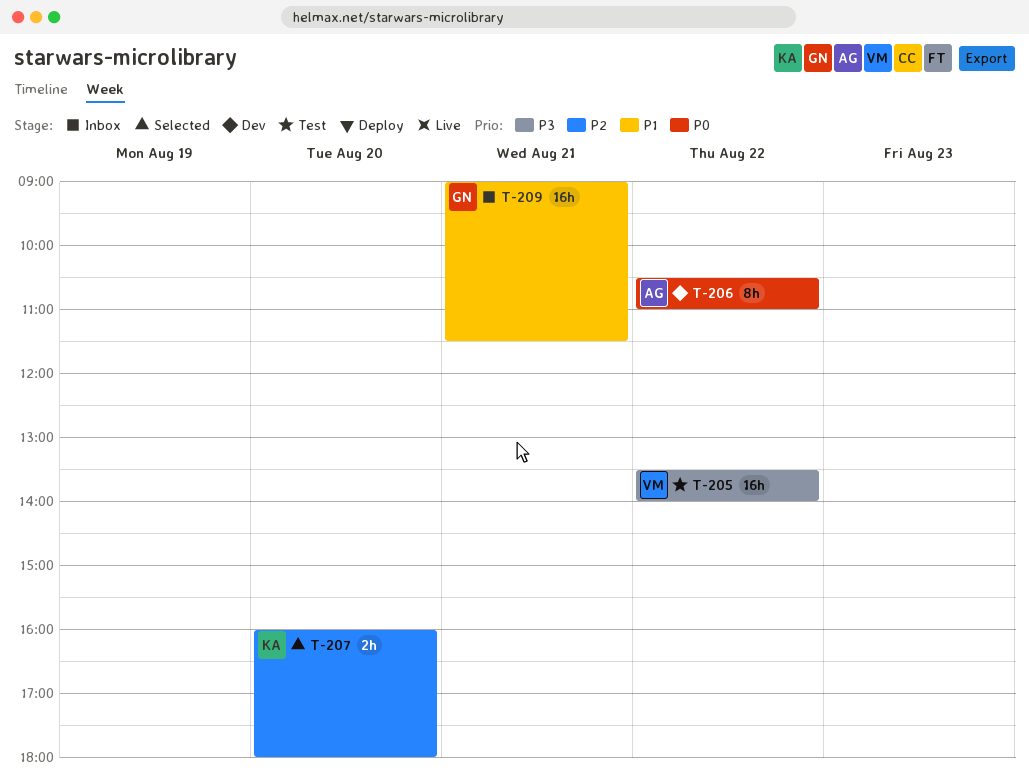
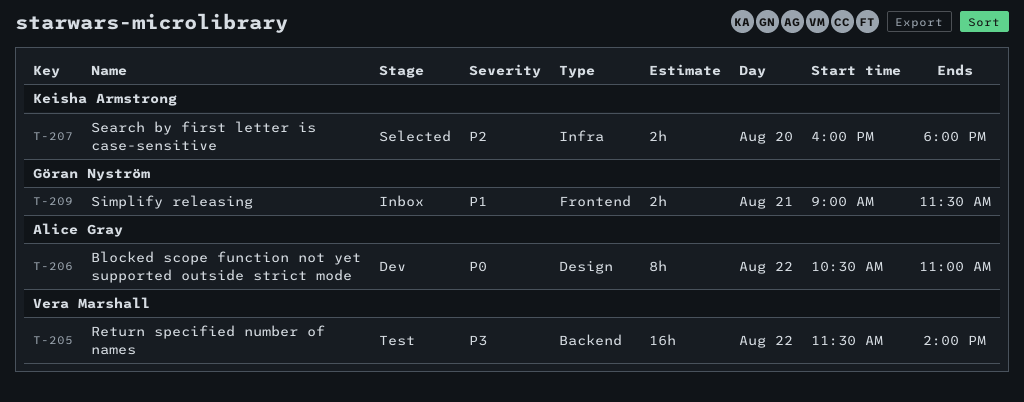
T-205, begins: 13:30 -> 11:30
T-209, estimate: 16h -> 2h

